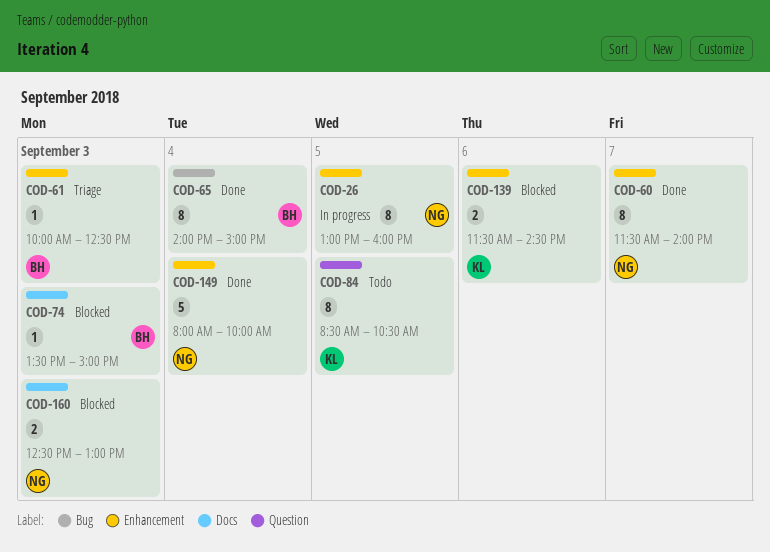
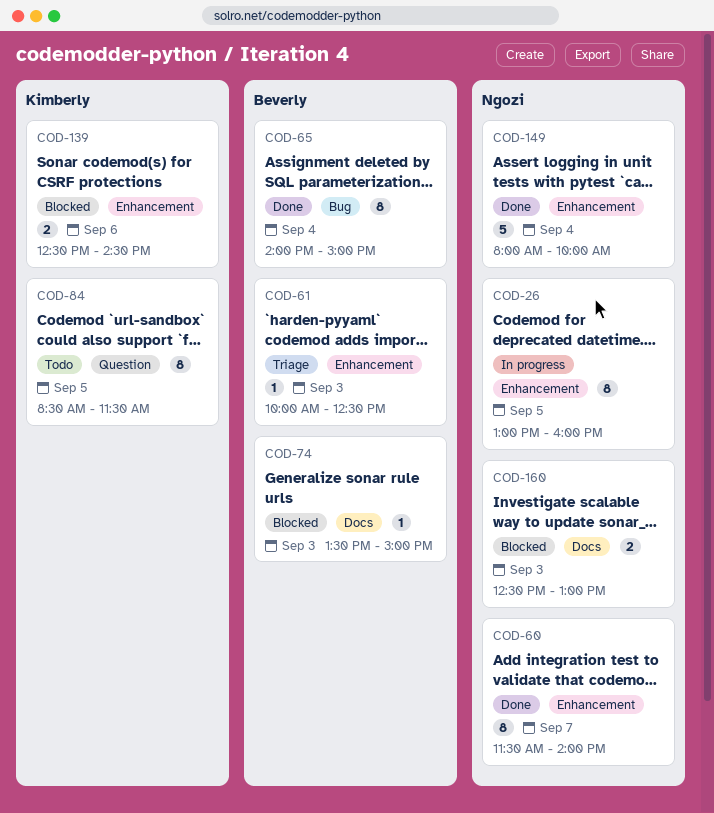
COD-84, ends: 10:30 -> 11:30
COD-139, begins: 11:30 -> 12:30

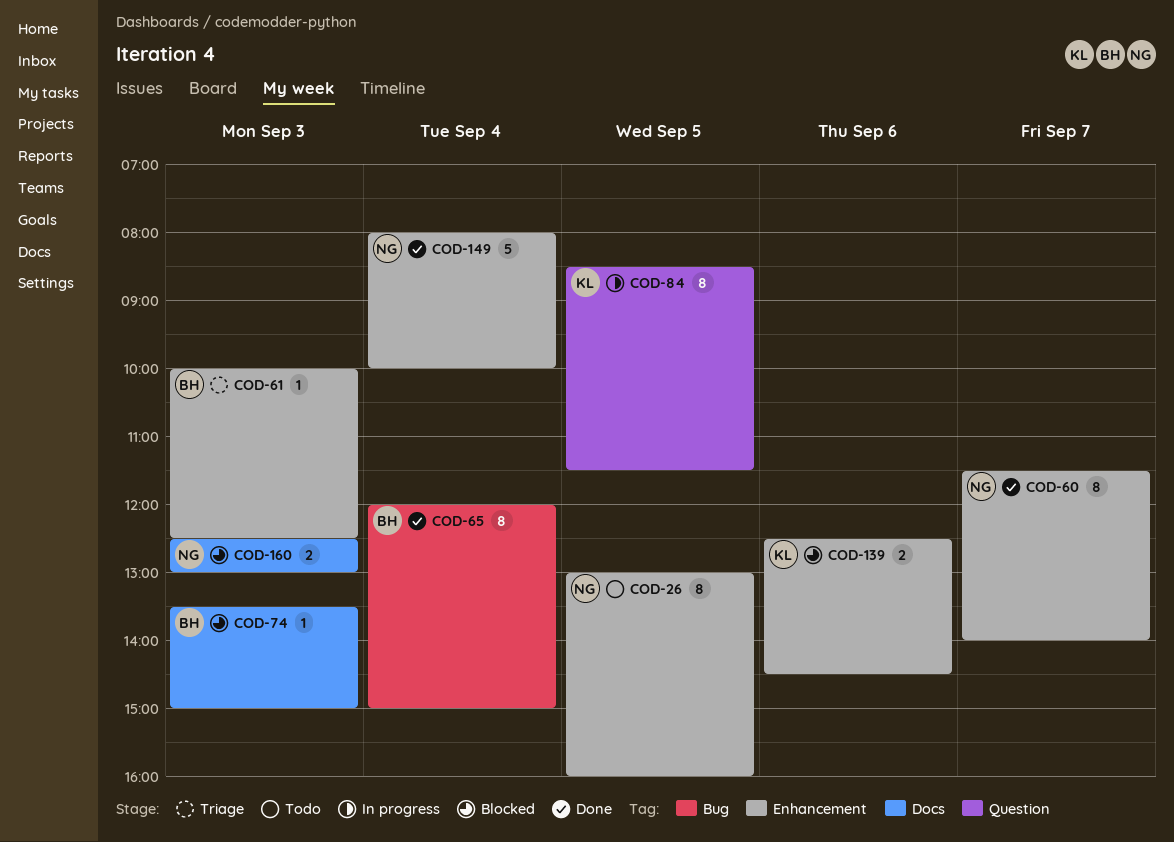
COD-26, status: In progress -> Todo
COD-65, begins: 14:00 -> 12:00
COD-84, status: Todo -> In progress

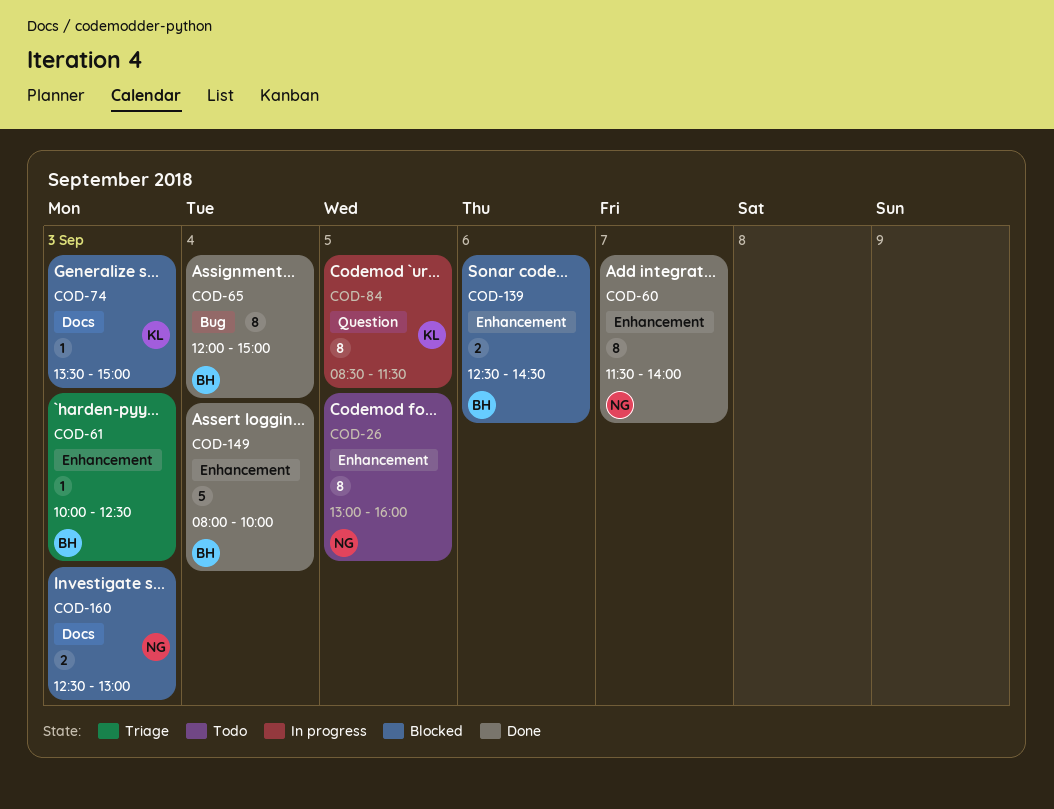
COD-74, owner: BH -> KL
COD-139, owner: KL -> BH
COD-149, owner: NG -> BH

